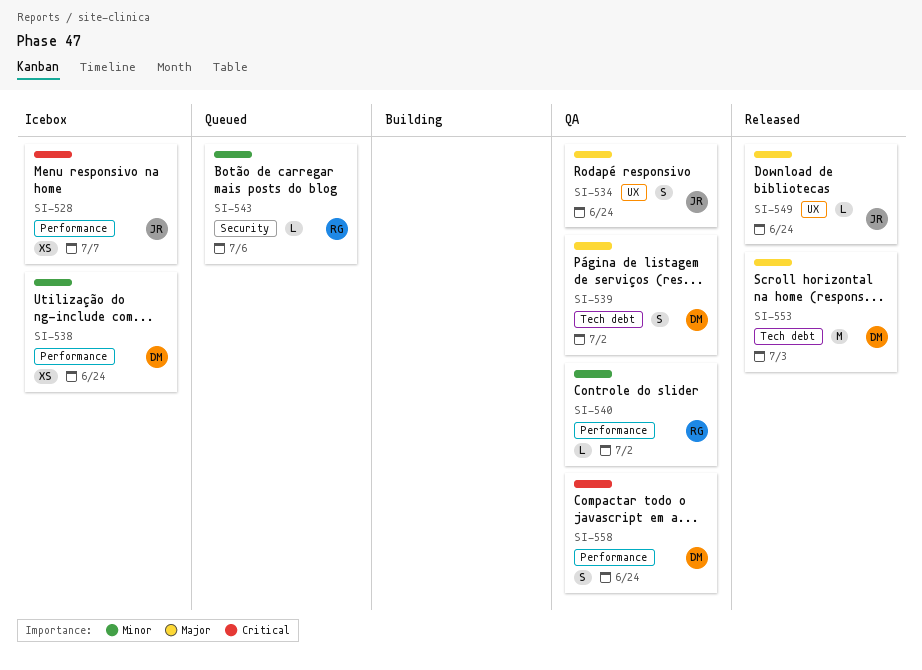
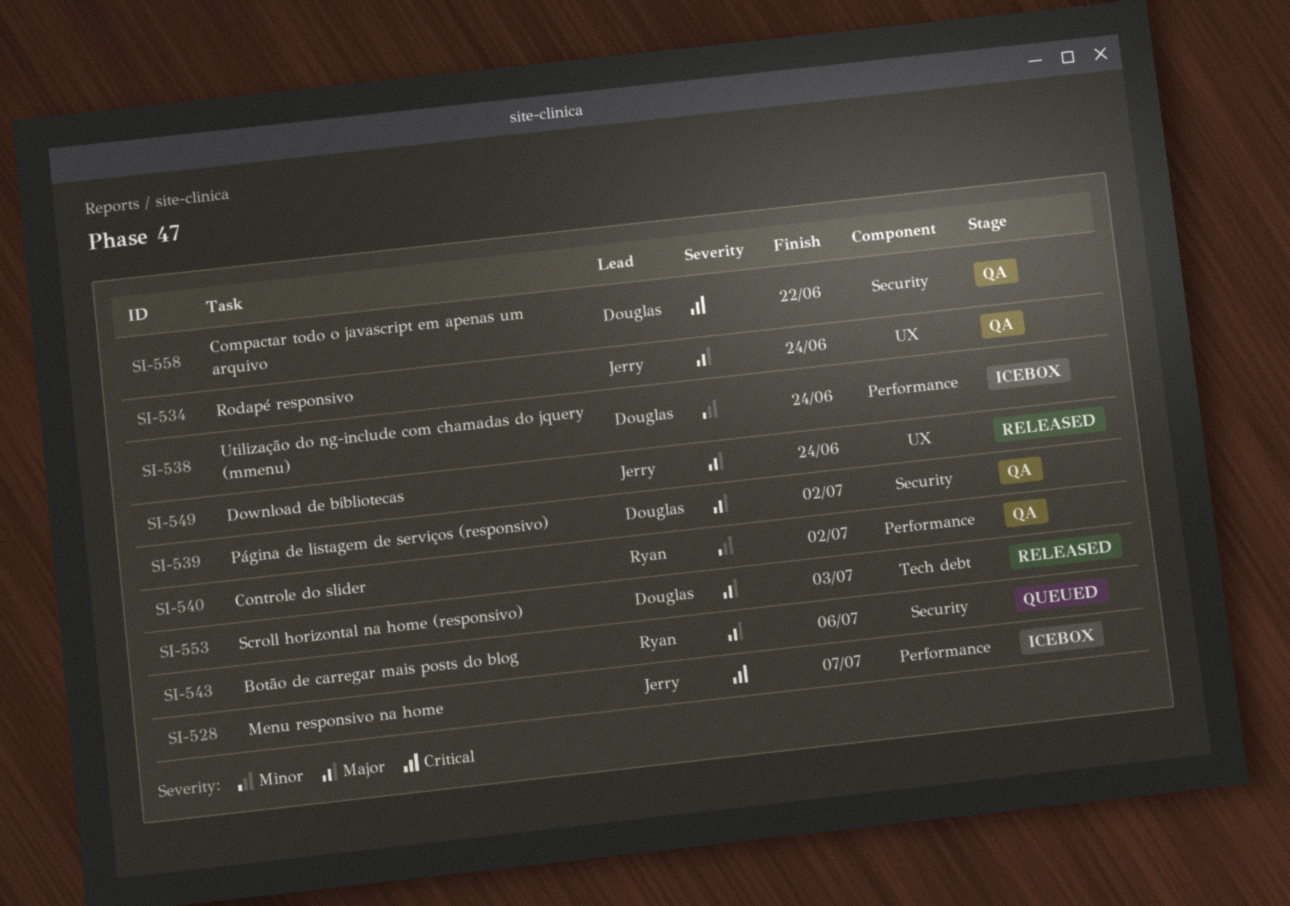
SI-539, label: Tech debt -> Security
SI-543, priority: Minor -> Major
SI-558, label: Performance -> Security
SI-558, due: Jun 24 -> Jun 22

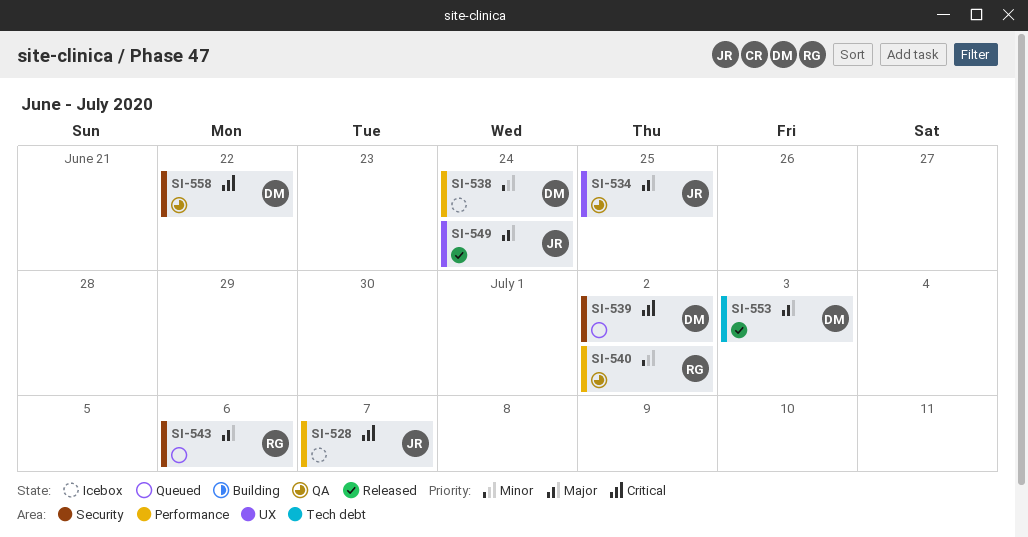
SI-534, due: Jun 24 -> Jun 25
SI-539, status: QA -> Queued
SI-539, priority: Major -> Critical

